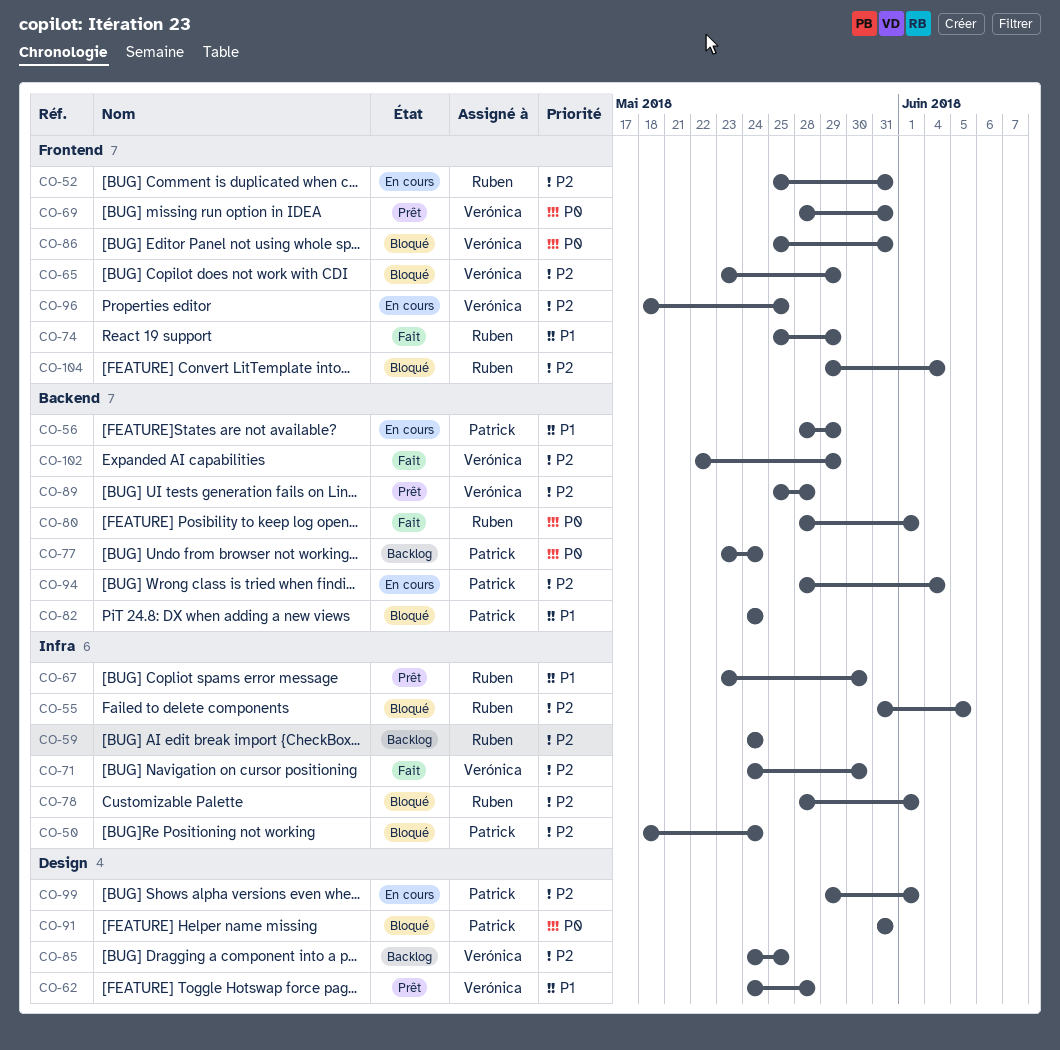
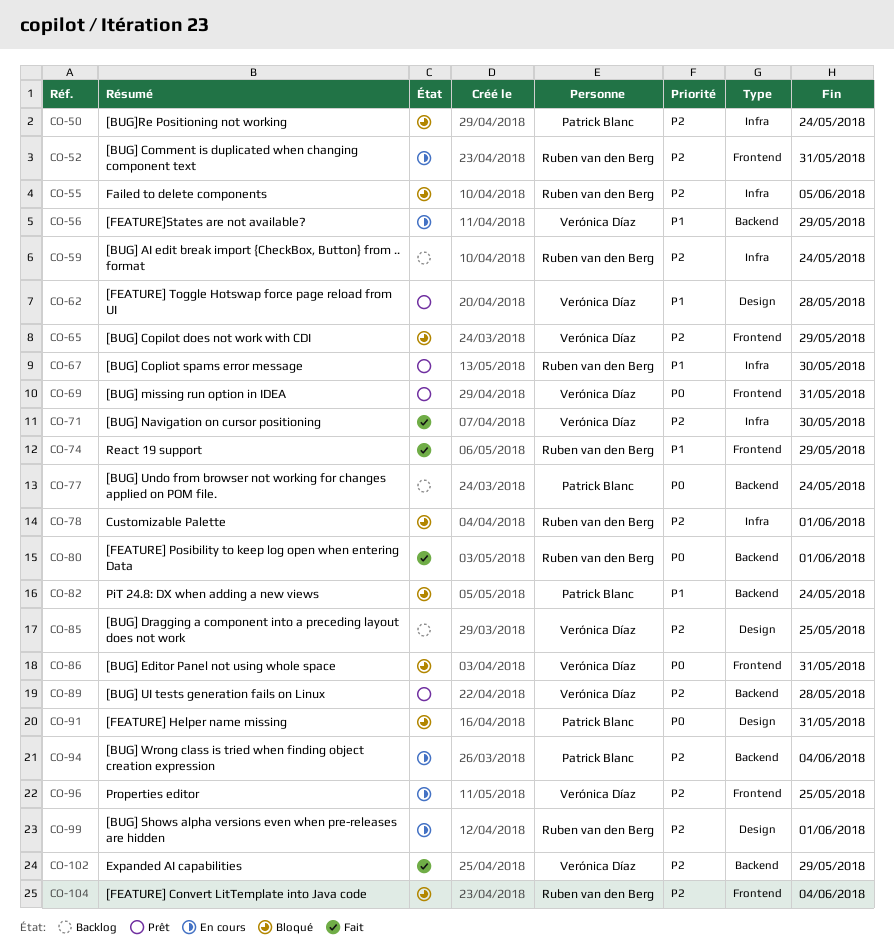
CO-56, owner: Patrick Blanc -> Verónica Díaz
CO-99, owner: Patrick Blanc -> Ruben van den Berg

